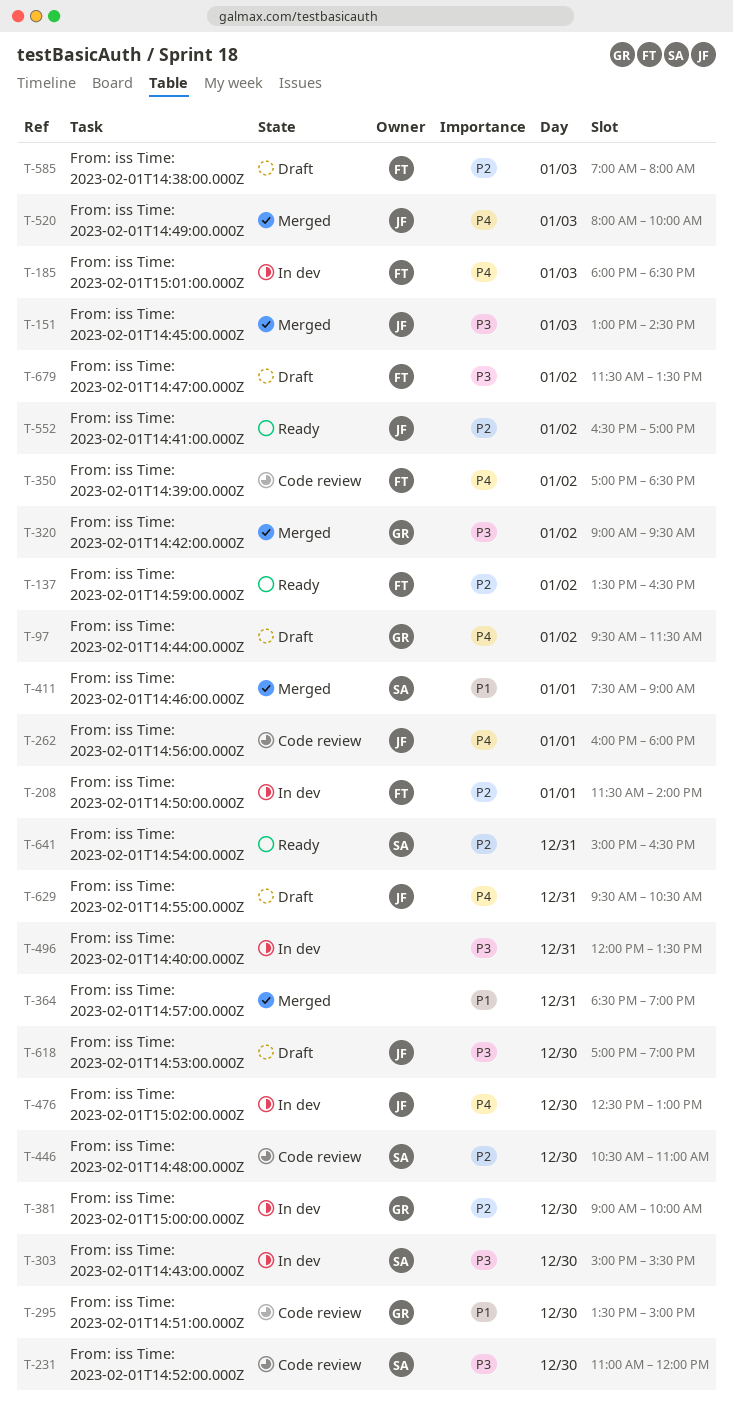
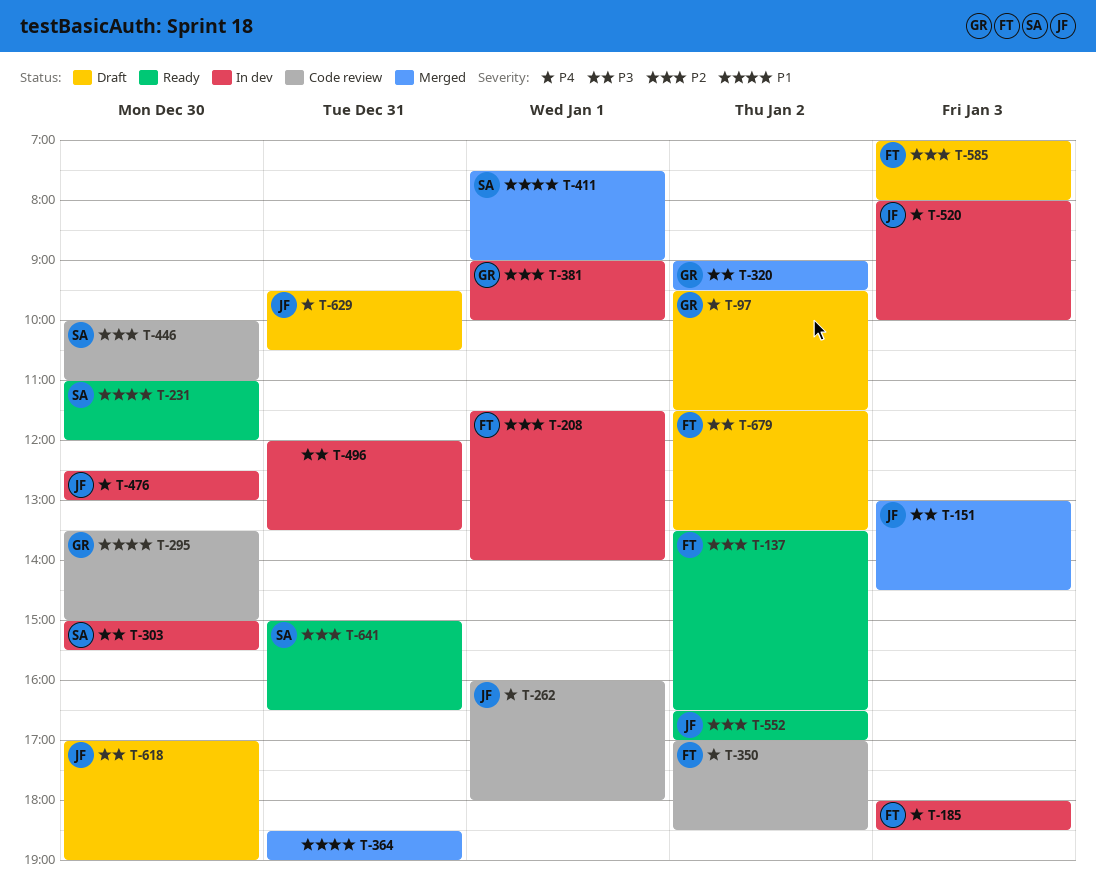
T-231, status: Code review -> Ready
T-231, priority: P3 -> P1
T-381, day: Dec 30 -> Jan 1
T-446, begins: 10:30 -> 10:00
T-520, status: Merged -> In dev

